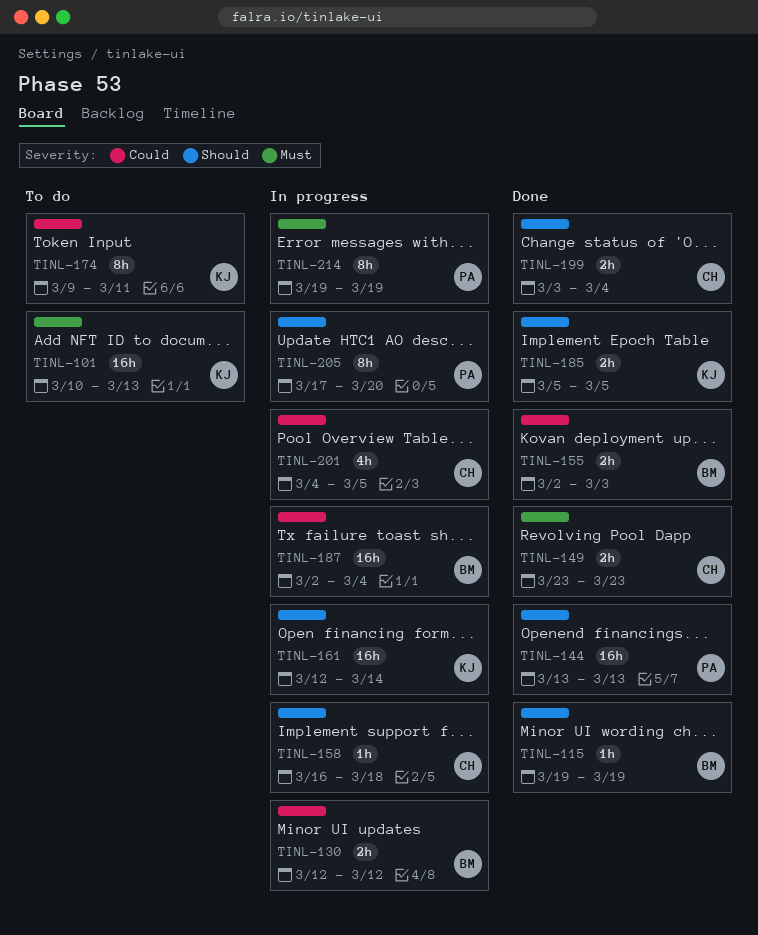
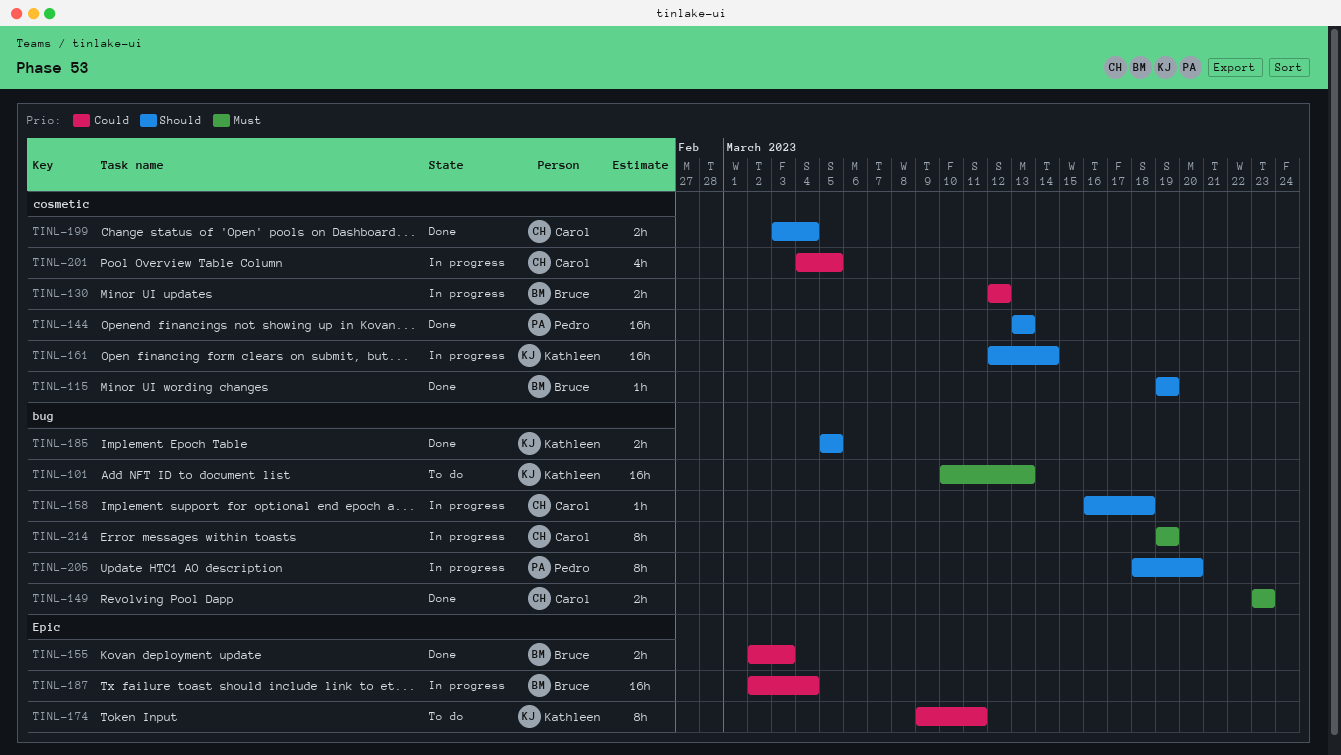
TINL-205, start: Mar 17 -> Mar 18
TINL-214, owner: Pedro -> Carol

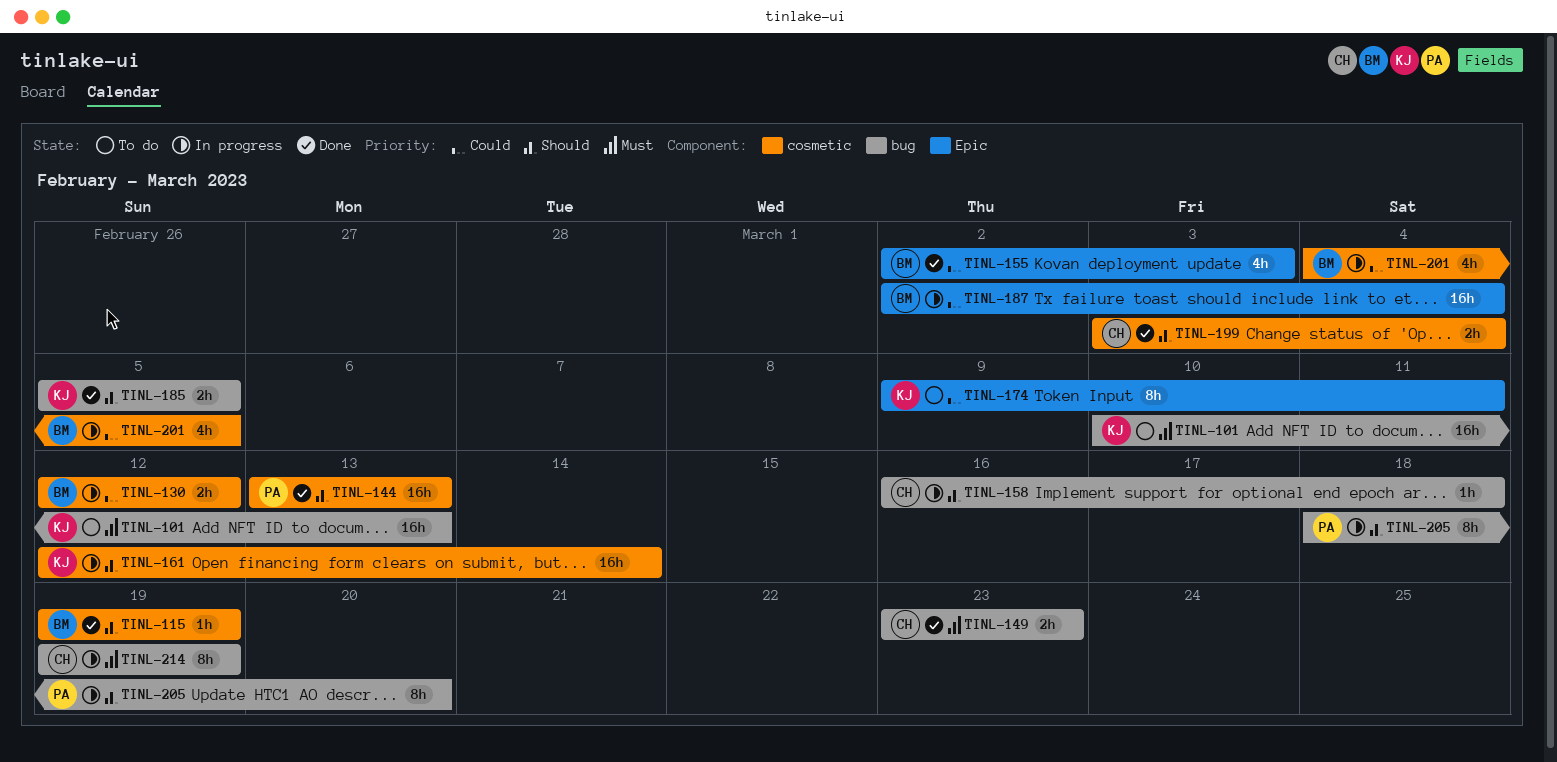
TINL-155, estimate: 2h -> 4h
TINL-201, owner: Carol -> Bruce

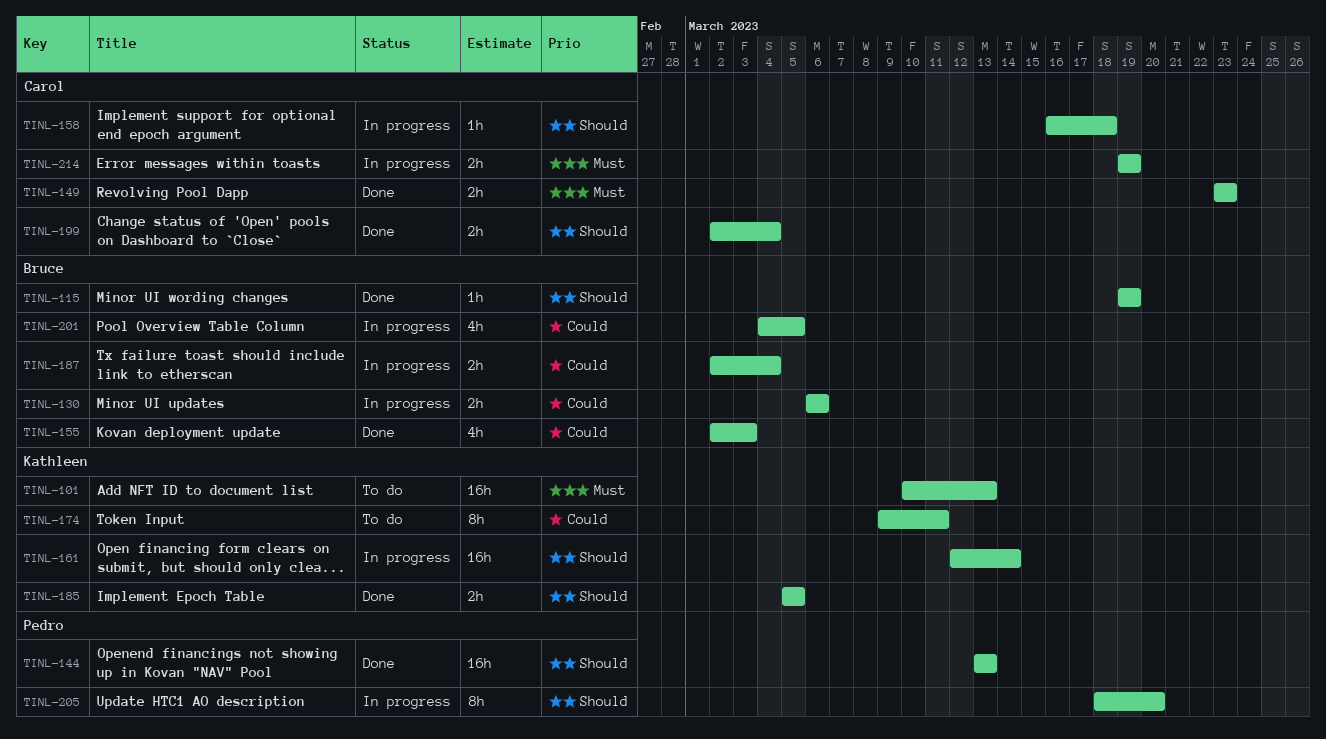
TINL-130, start: Mar 12 -> Mar 6
TINL-130, due: Mar 12 -> Mar 6
TINL-187, estimate: 16h -> 2h
TINL-199, start: Mar 3 -> Mar 2
TINL-214, estimate: 8h -> 2h

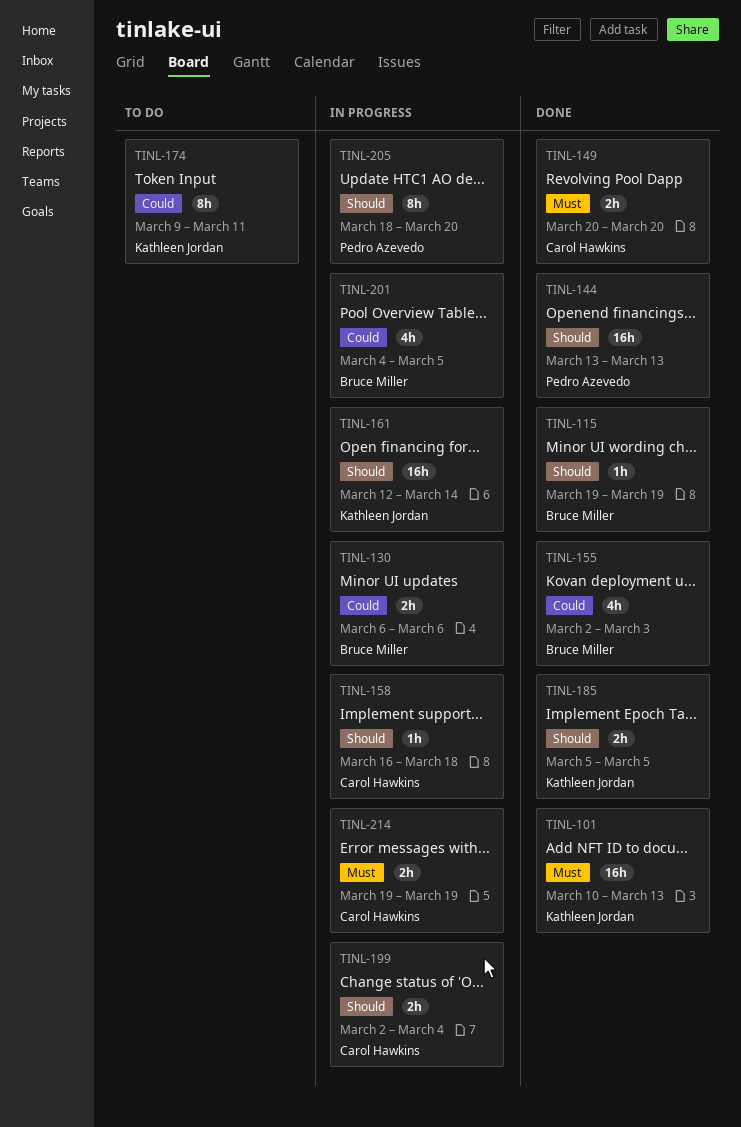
TINL-101, status: To do -> Done
TINL-149, start: Mar 23 -> Mar 20
TINL-149, due: Mar 23 -> Mar 20
TINL-187: present -> none
TINL-199, status: Done -> In progress

